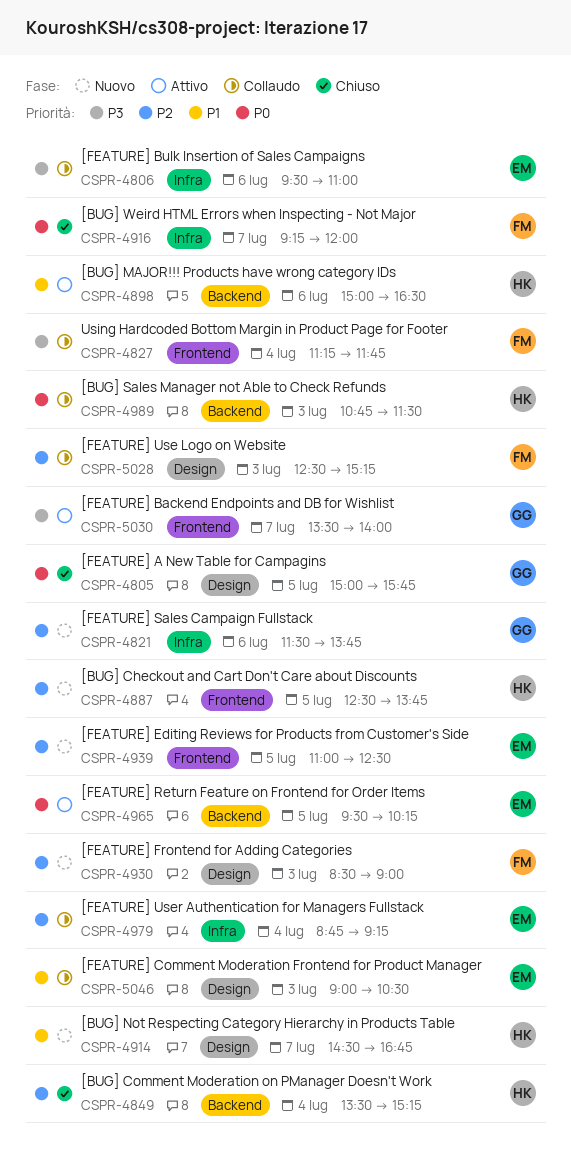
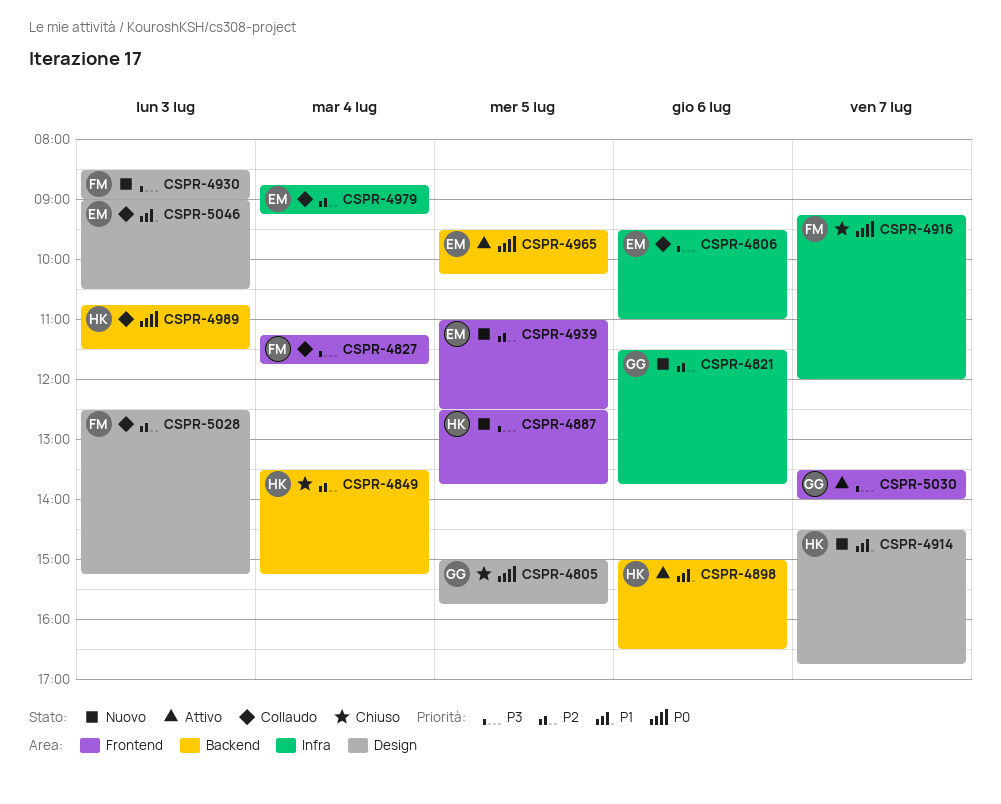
CSPR-4887, priority: P2 -> P3
CSPR-4930, priority: P2 -> P3

